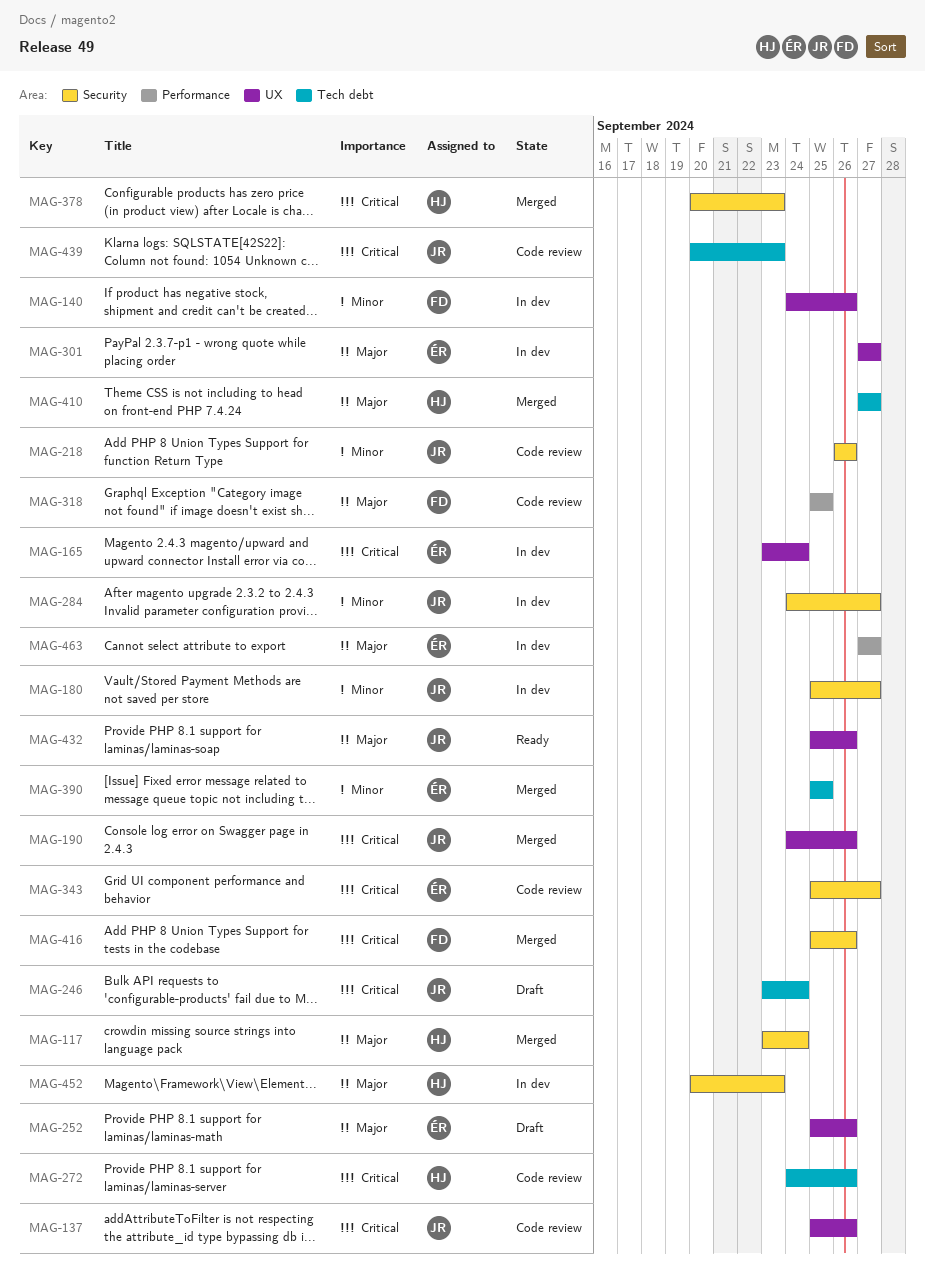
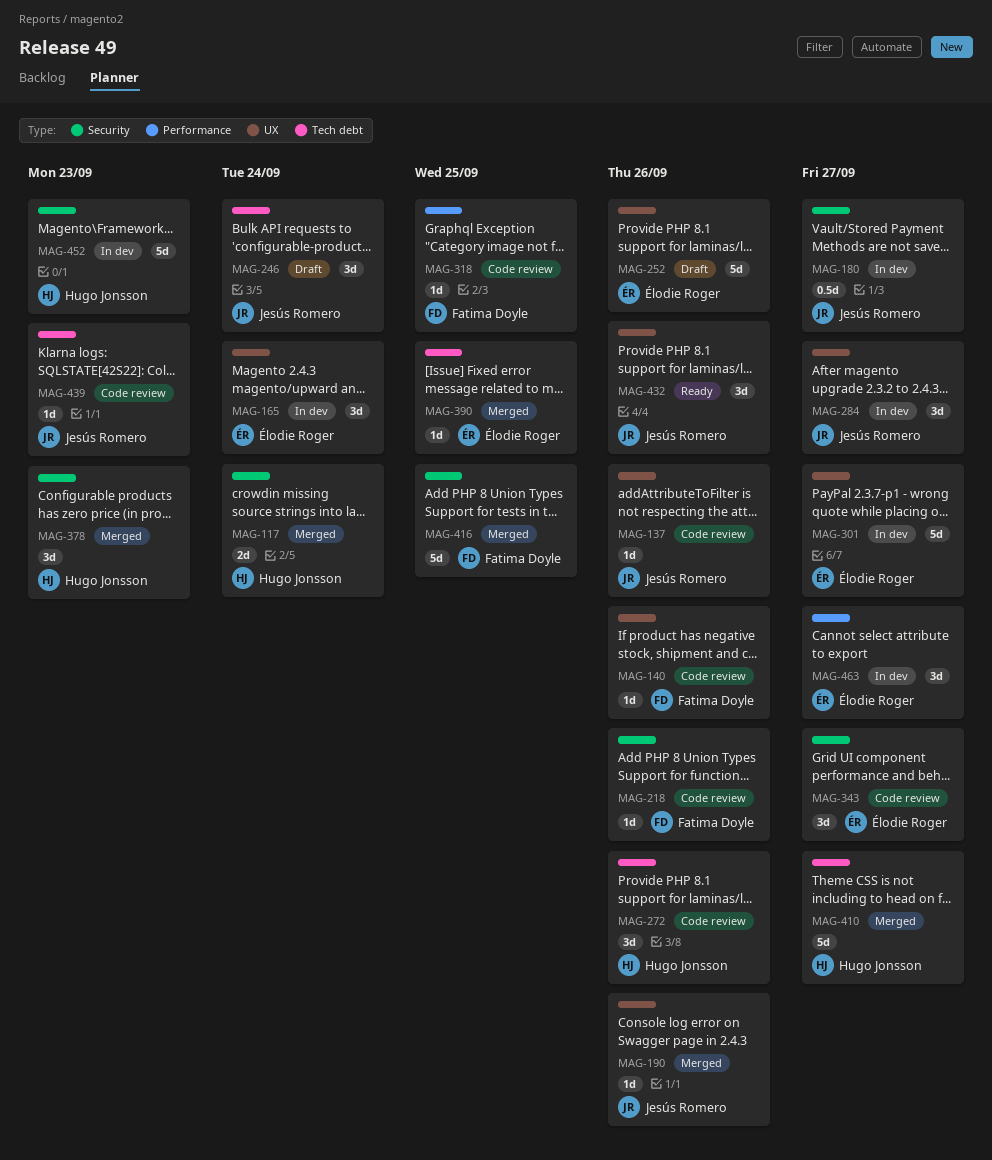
MAG-140, status: In dev -> Code review
MAG-218, owner: Jesús Romero -> Fatima Doyle
MAG-284, label: Security -> UX
MAG-416, due: Sep 26 -> Sep 25

